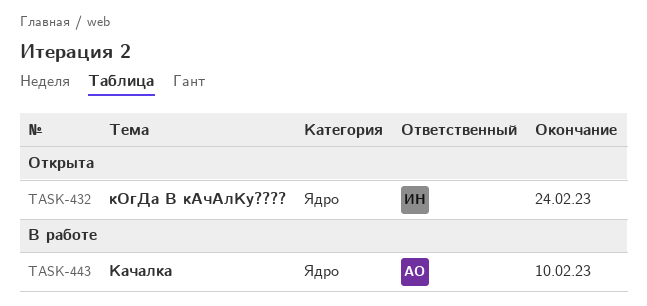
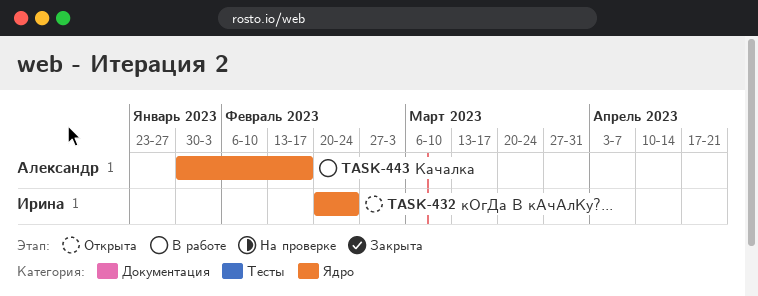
TASK-443, due: Feb 10 -> Feb 17

